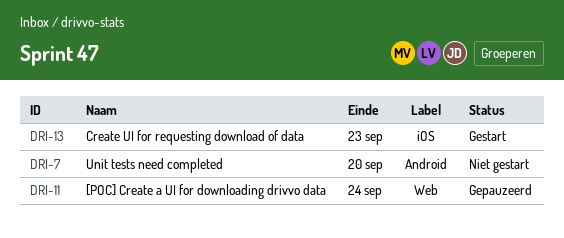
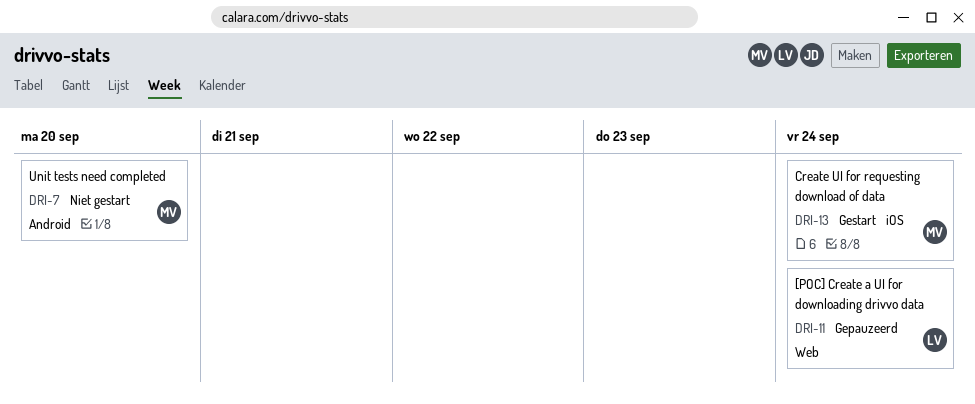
DRI-13, due: Sep 23 -> Sep 24

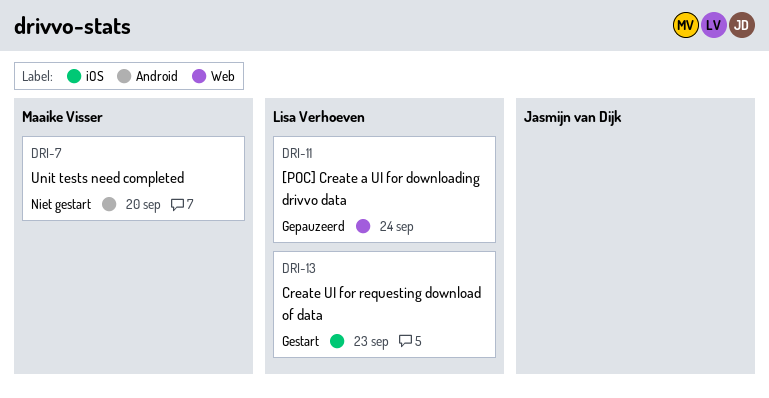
DRI-13, owner: Maaike Visser -> Lisa Verhoeven
DRI-13, due: Sep 24 -> Sep 23

